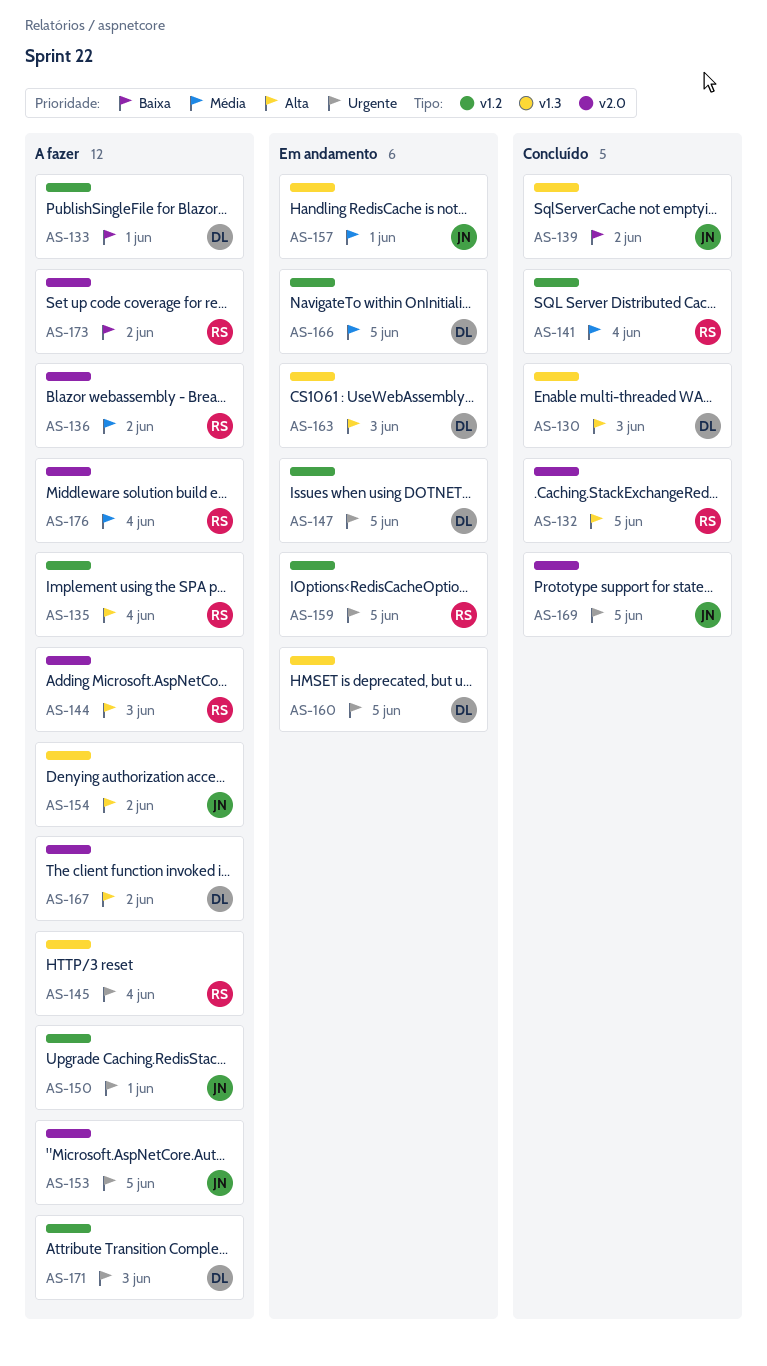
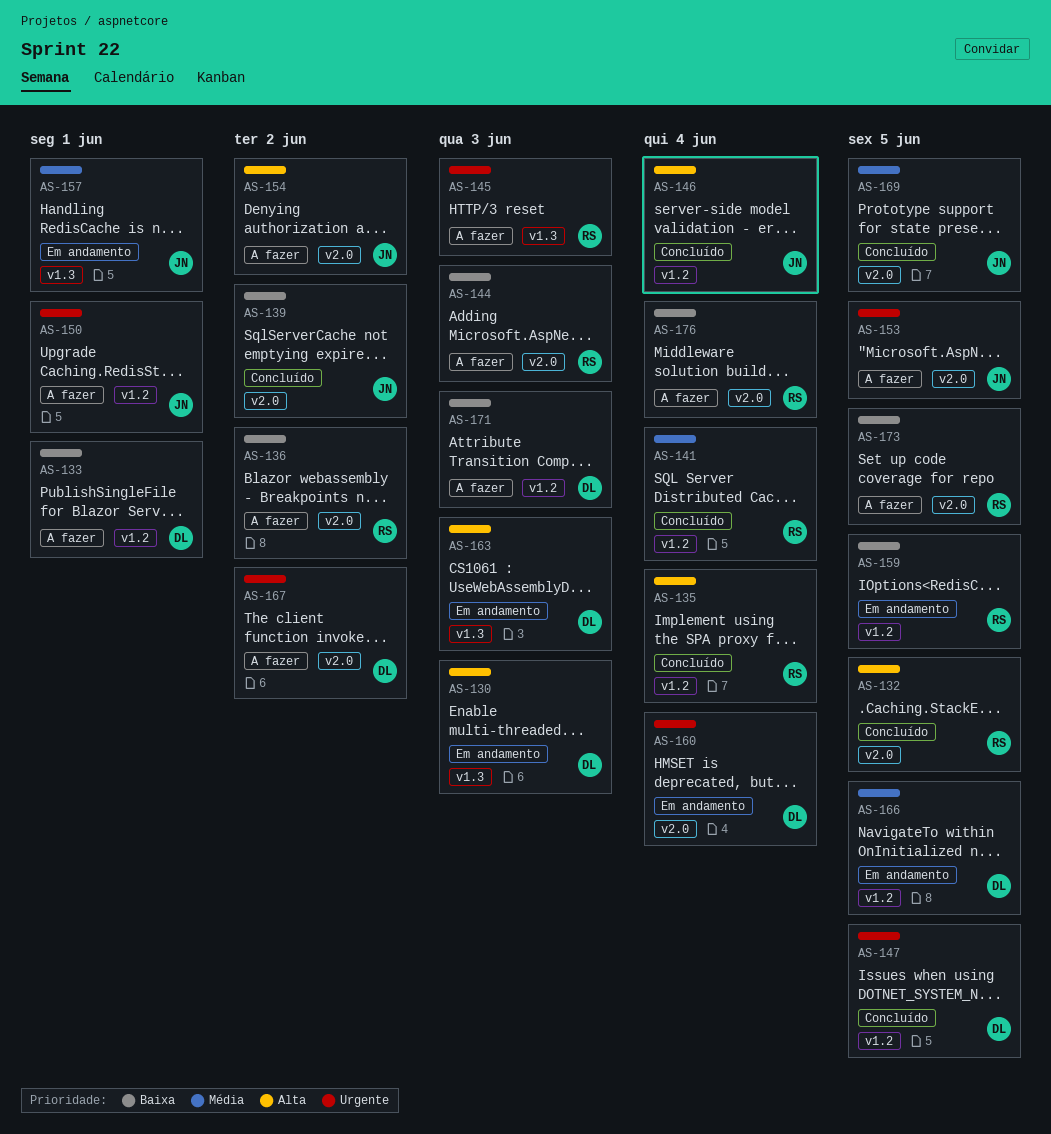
AS-130, status: Concluído -> Em andamento
AS-135, status: A fazer -> Concluído
AS-136, priority: Média -> Baixa
AS-139, label: v1.3 -> v2.0
AS-144, priority: Alta -> Baixa
AS-145, due: Jun 4 -> Jun 3
AS-146: none -> present
AS-147, status: Em andamento -> Concluído
AS-154, label: v1.3 -> v2.0
AS-159, priority: Urgente -> Baixa
AS-160, label: v1.3 -> v2.0
AS-160, due: Jun 5 -> Jun 4
AS-167, priority: Alta -> Urgente
AS-169, priority: Urgente -> Média
AS-171, priority: Urgente -> Baixa
AS-173, due: Jun 2 -> Jun 5
AS-176, priority: Média -> Baixa

